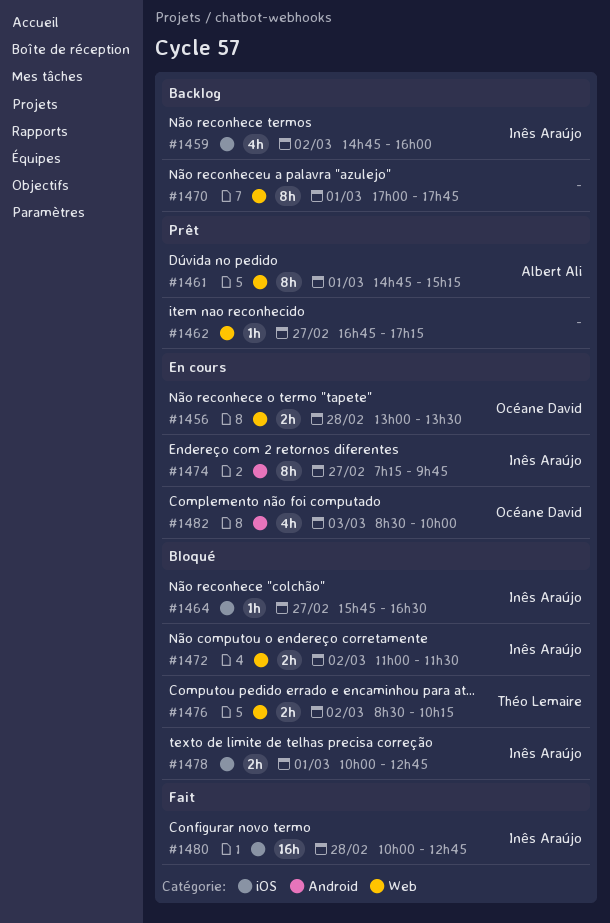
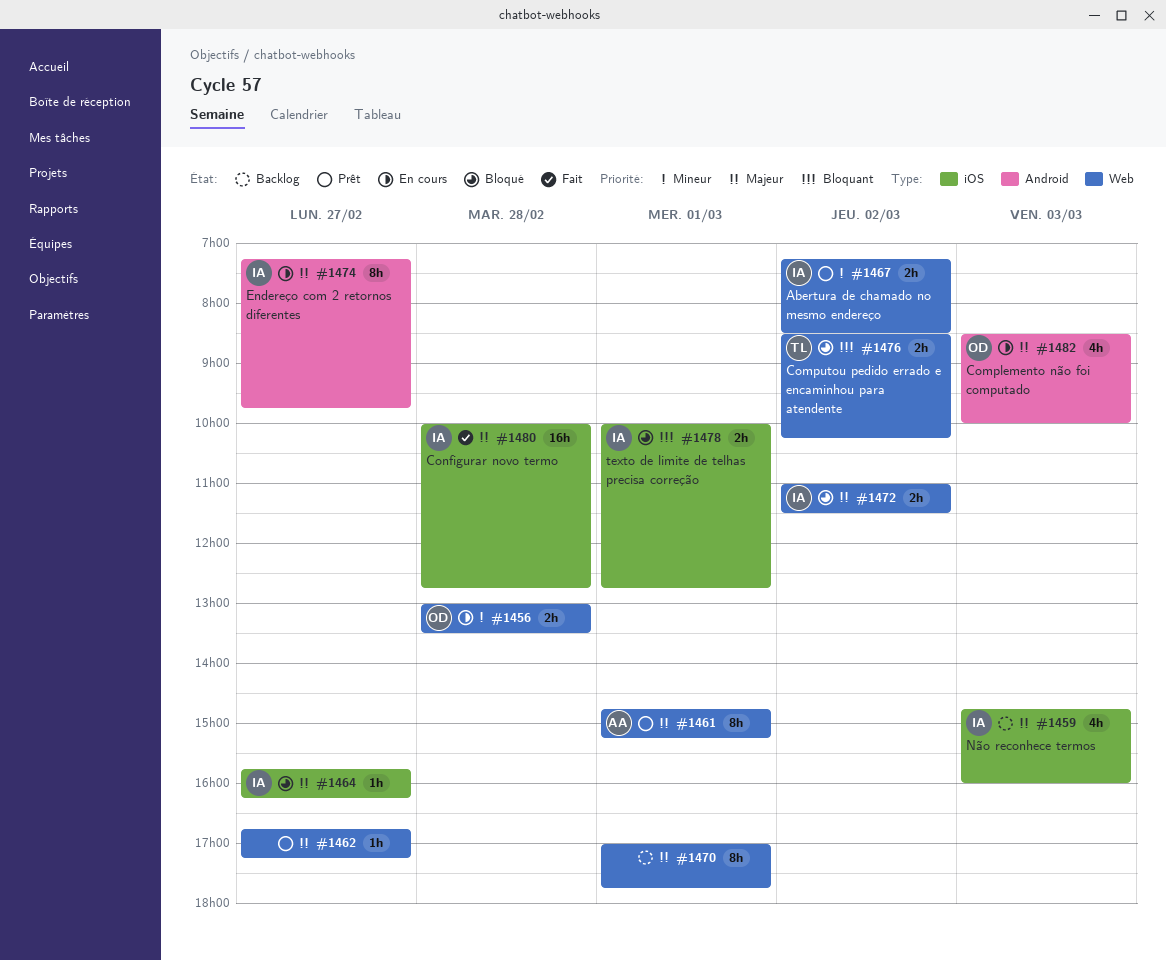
#1459, day: Mar 2 -> Mar 3
#1464, ends: 16:30 -> 16:15
#1467: none -> present

